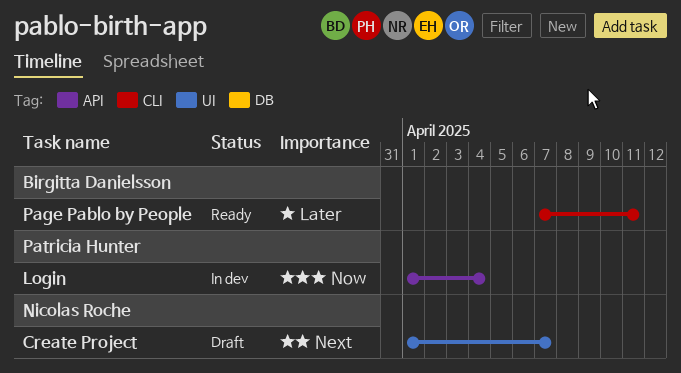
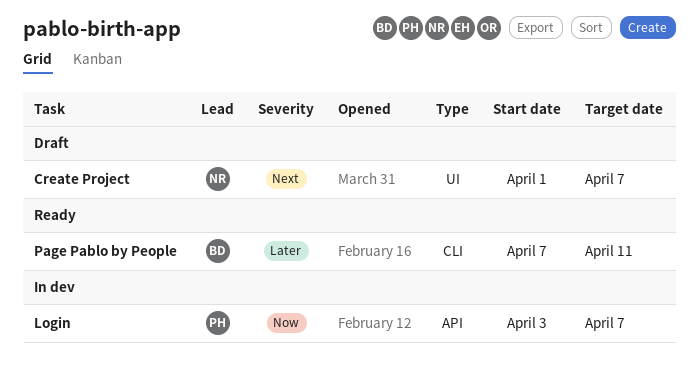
Login, start: Apr 1 -> Apr 3
Login, due: Apr 4 -> Apr 7

